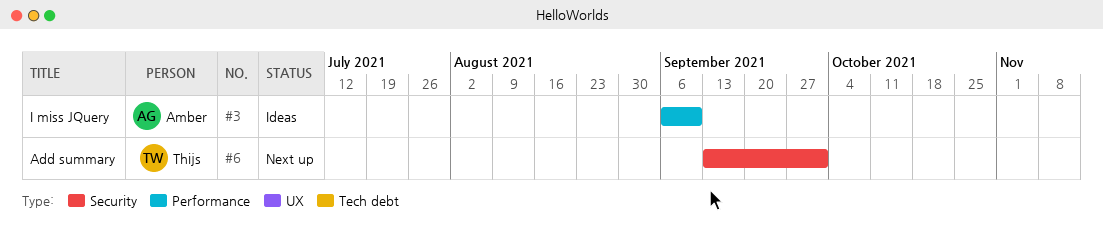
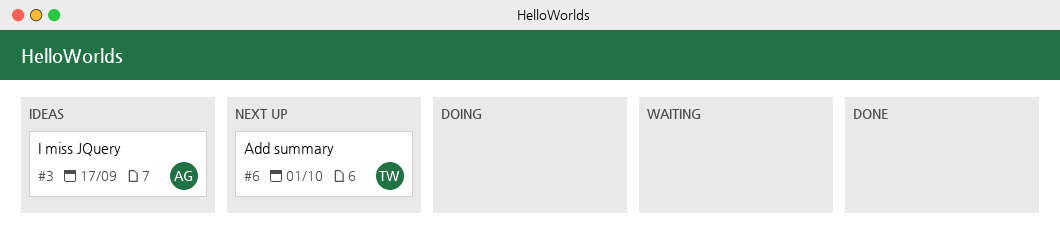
#3, due: Sep 10 -> Sep 17

